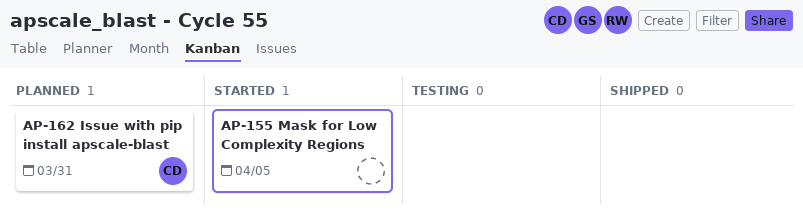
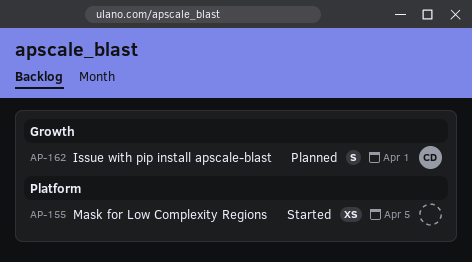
AP-162, due: Mar 31 -> Apr 1

